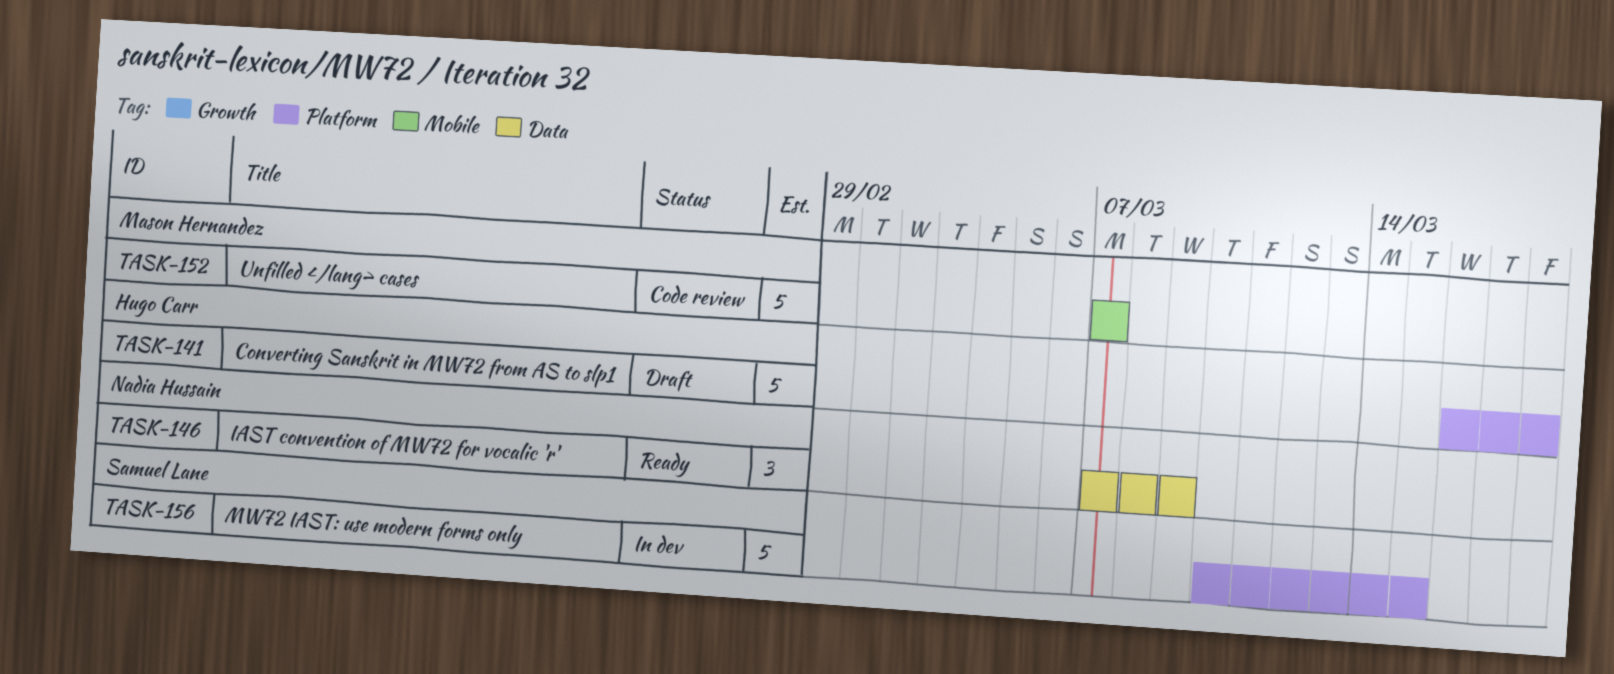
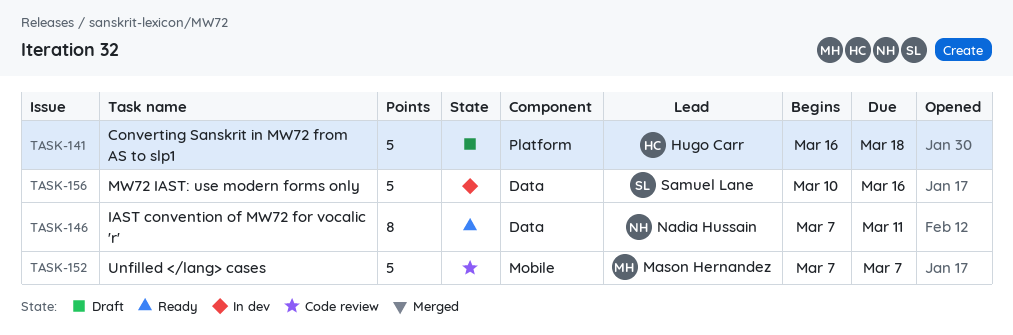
TASK-146, estimate: 3 -> 8
TASK-146, due: Mar 9 -> Mar 11
TASK-156, label: Platform -> Data
TASK-156, due: Mar 15 -> Mar 16

